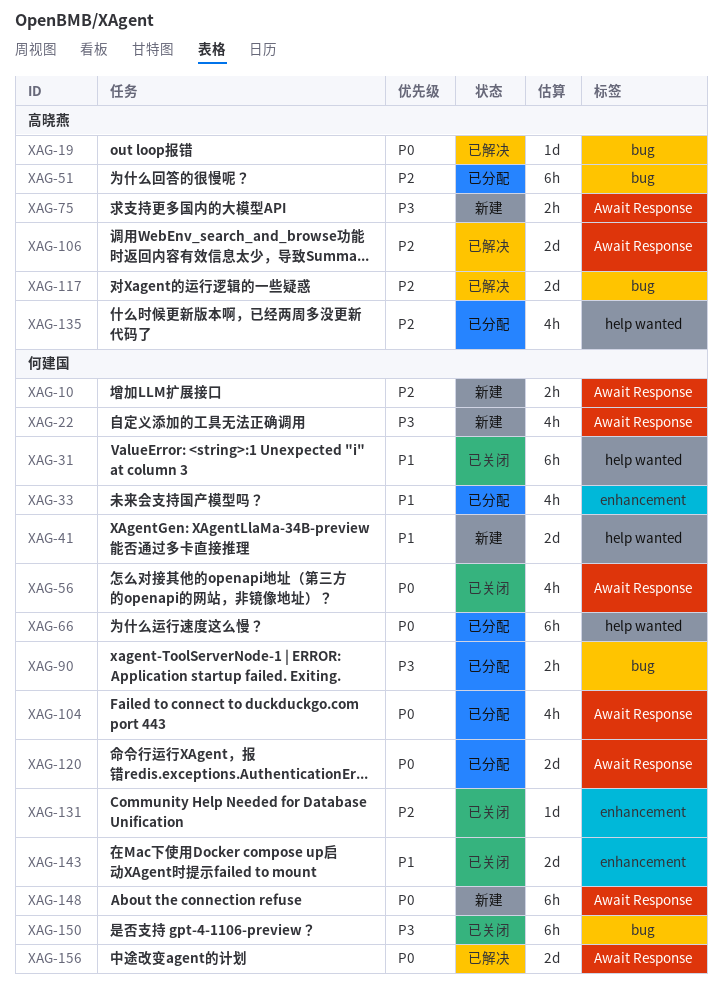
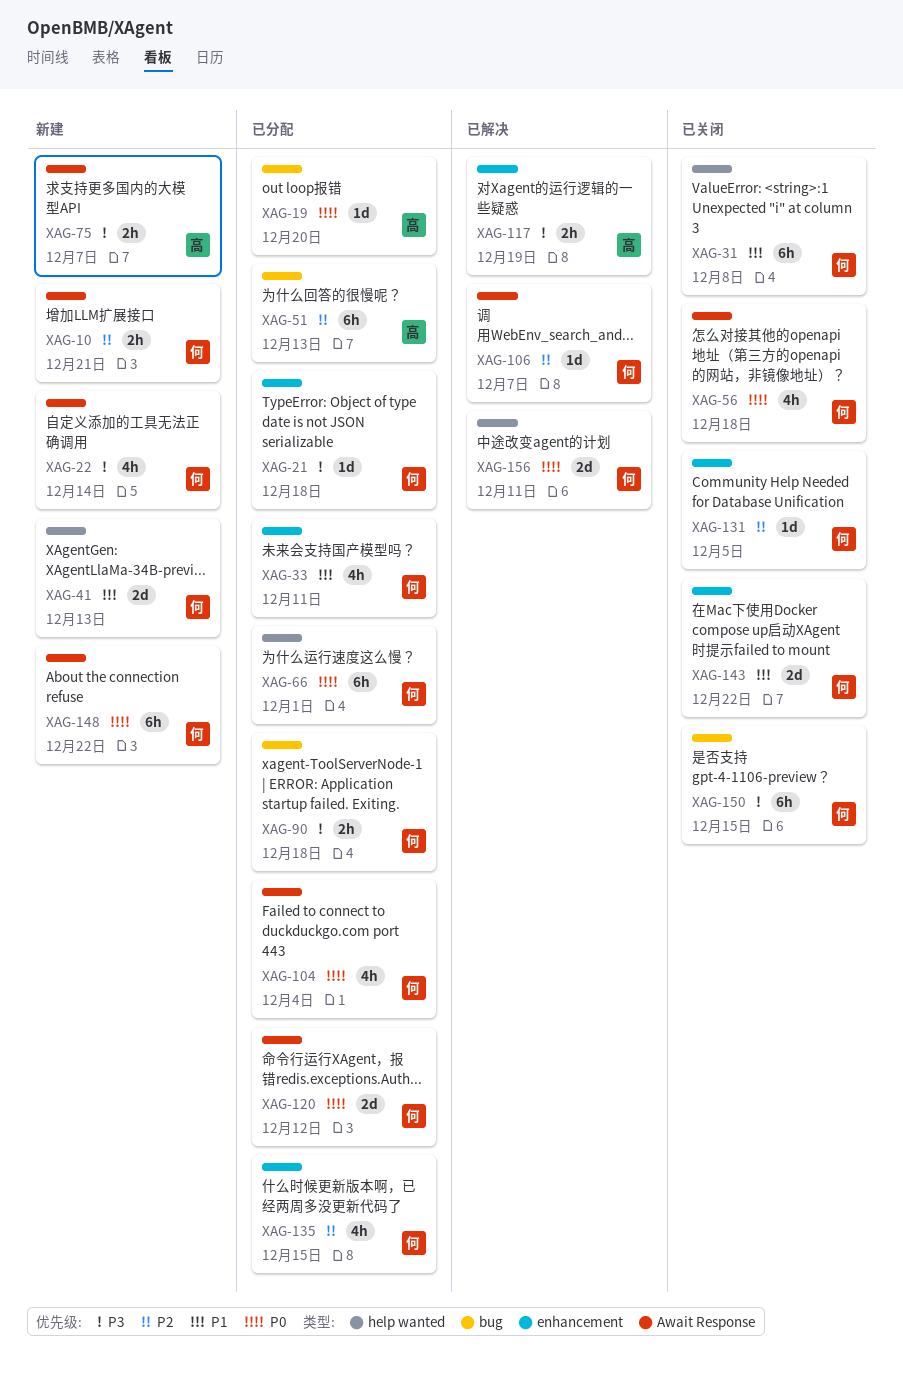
XAG-19, status: 已解决 -> 已分配
XAG-21: none -> present
XAG-106, owner: 高晓燕 -> 何建国
XAG-106, estimate: 2d -> 1d
XAG-117, priority: P2 -> P3
XAG-117, label: bug -> enhancement
XAG-117, estimate: 2d -> 2h
XAG-135, owner: 高晓燕 -> 何建国
XAG-135, label: help wanted -> enhancement
XAG-156, label: Await Response -> help wanted

